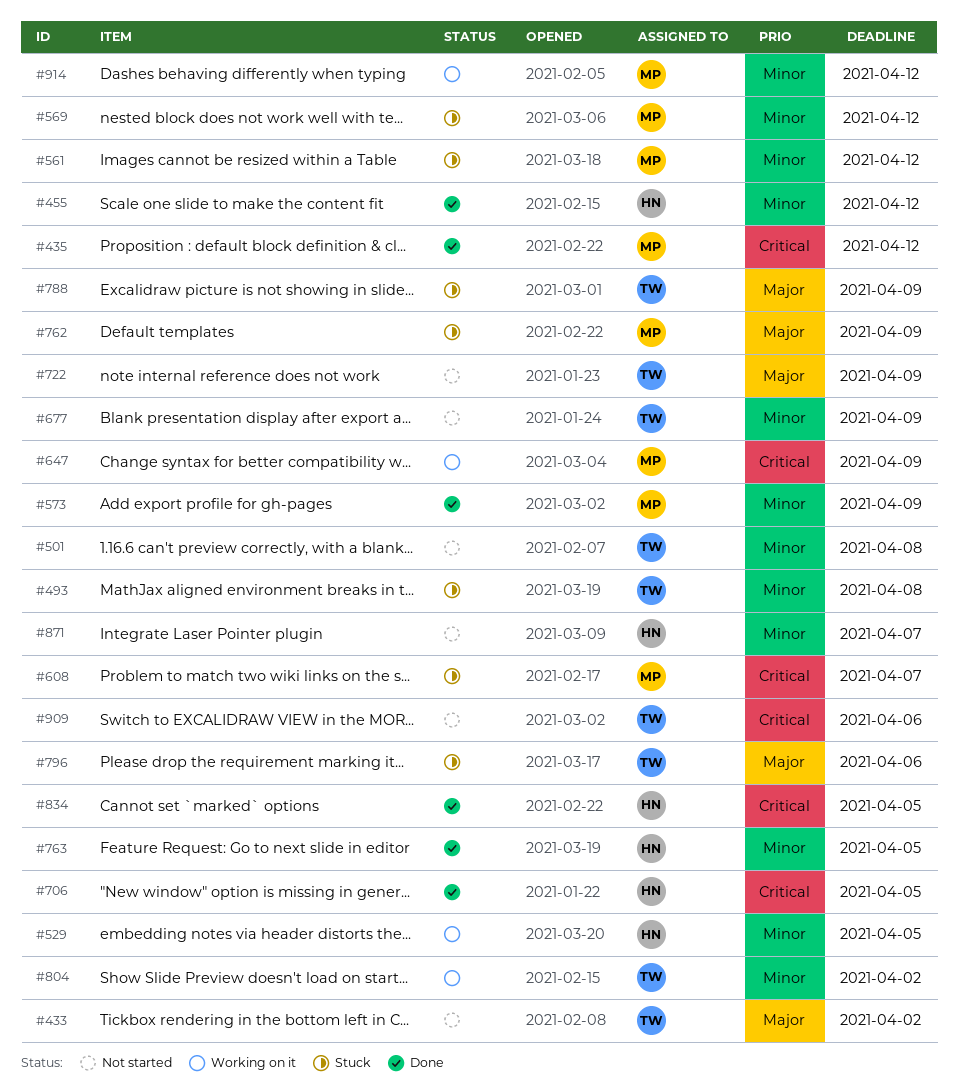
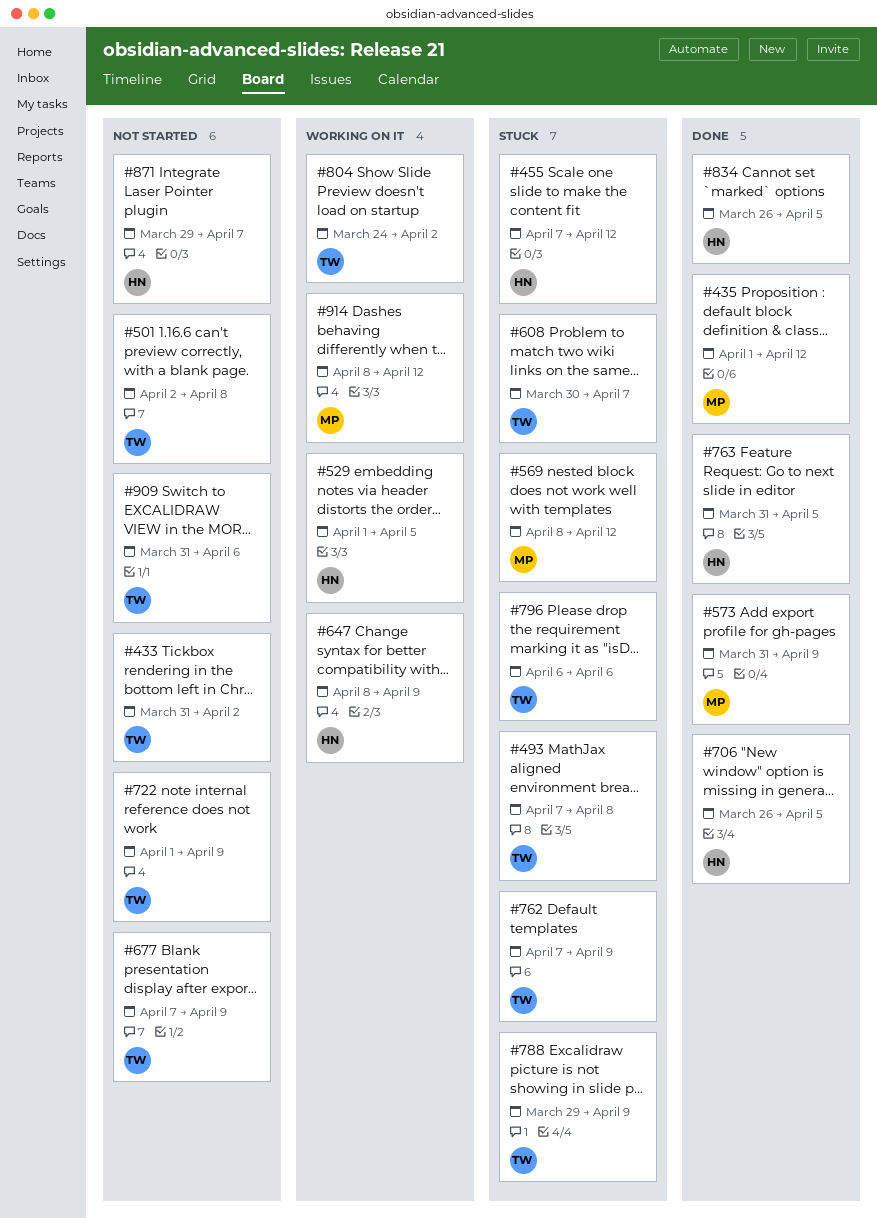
#455, status: Done -> Stuck
#561: present -> none
#608, owner: MP -> TW
#647, owner: MP -> HN
#762, owner: MP -> TW

